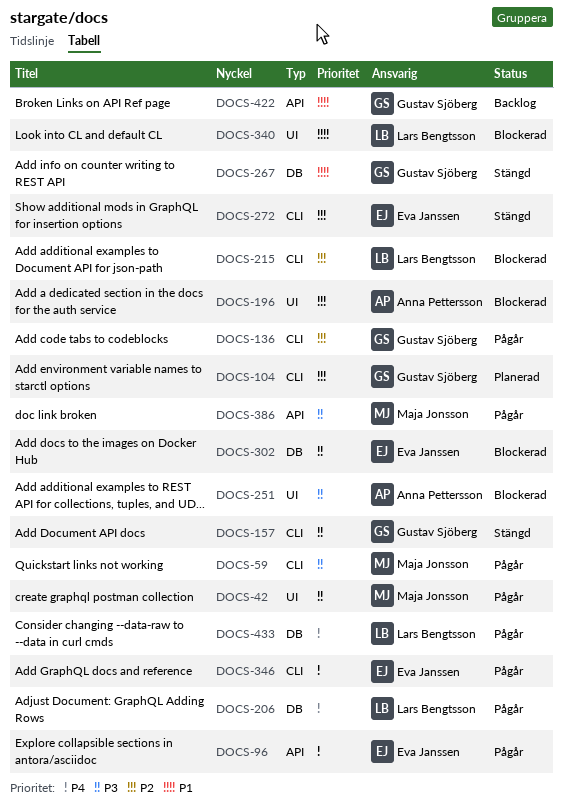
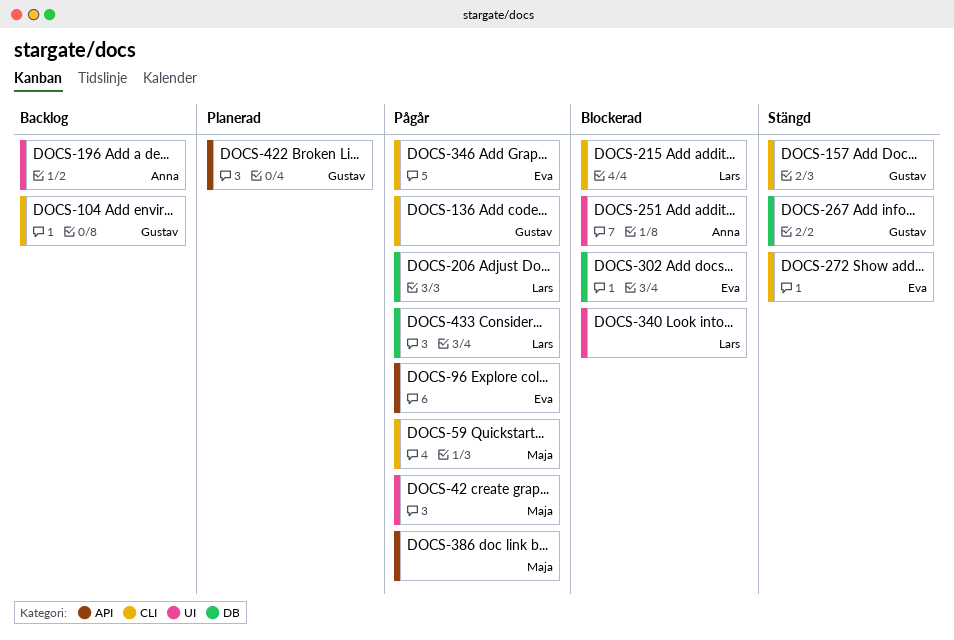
DOCS-104, status: Planerad -> Backlog
DOCS-196, status: Blockerad -> Backlog
DOCS-422, status: Backlog -> Planerad

